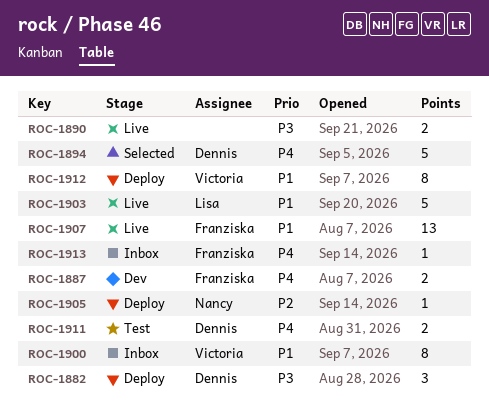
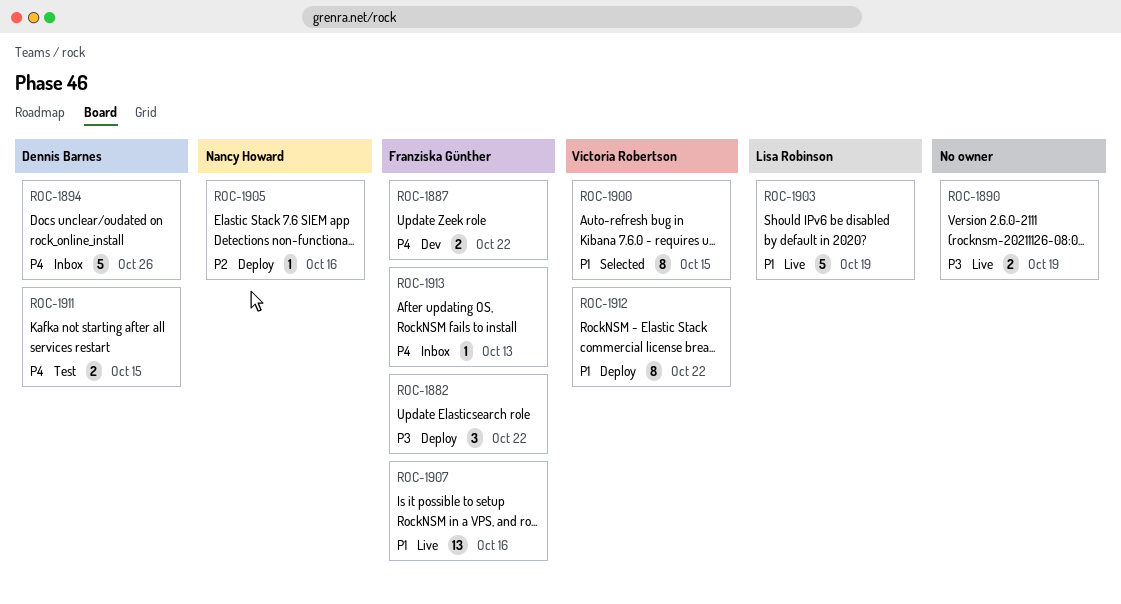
ROC-1882, owner: Dennis Barnes -> Franziska Günther
ROC-1894, status: Selected -> Inbox
ROC-1900, status: Inbox -> Selected

